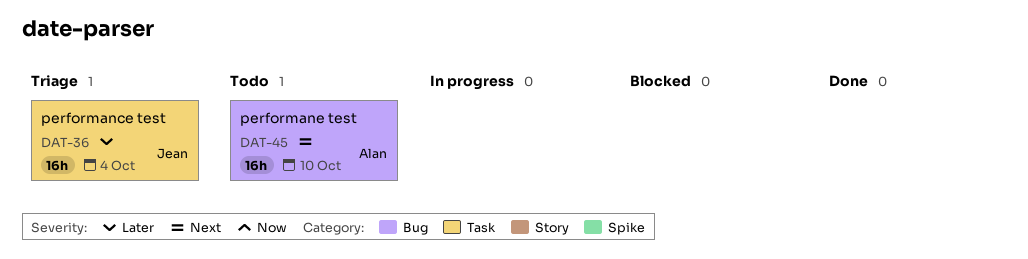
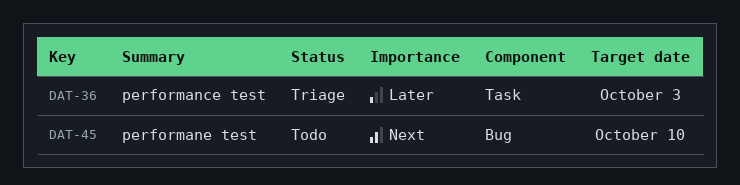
DAT-36, due: Oct 4 -> Oct 3

